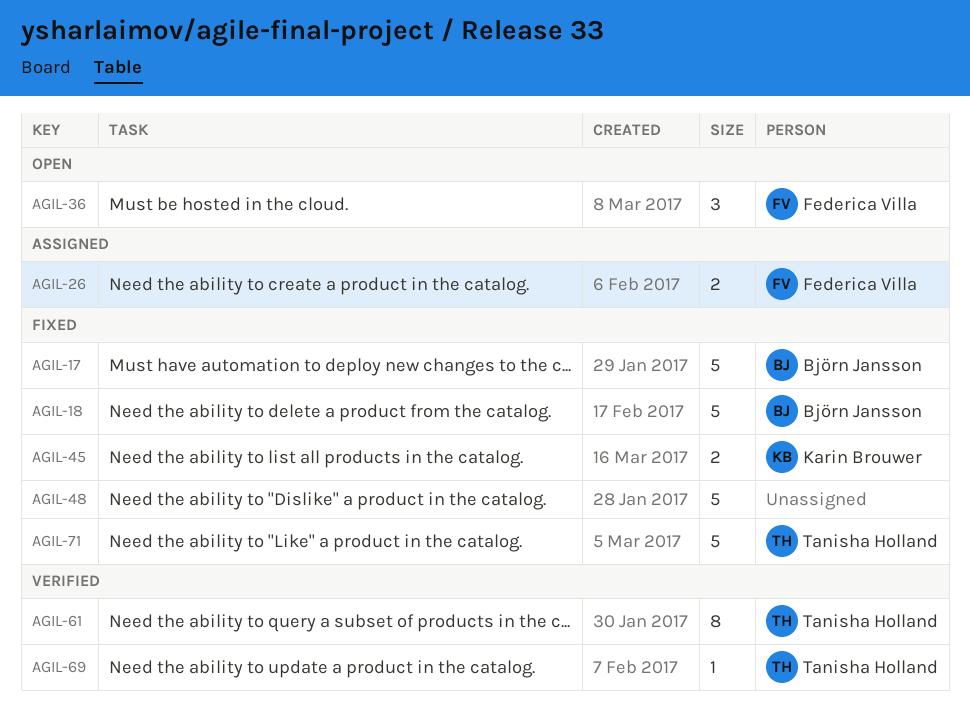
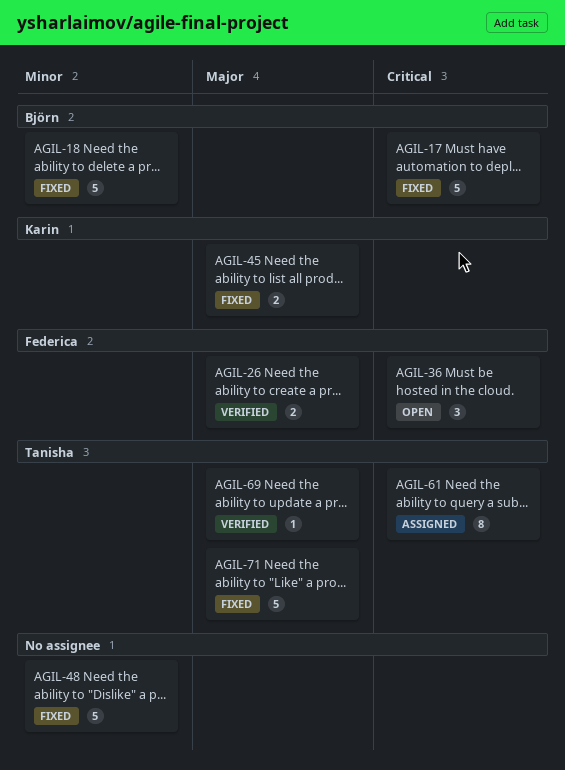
AGIL-26, status: Assigned -> Verified
AGIL-61, status: Verified -> Assigned

